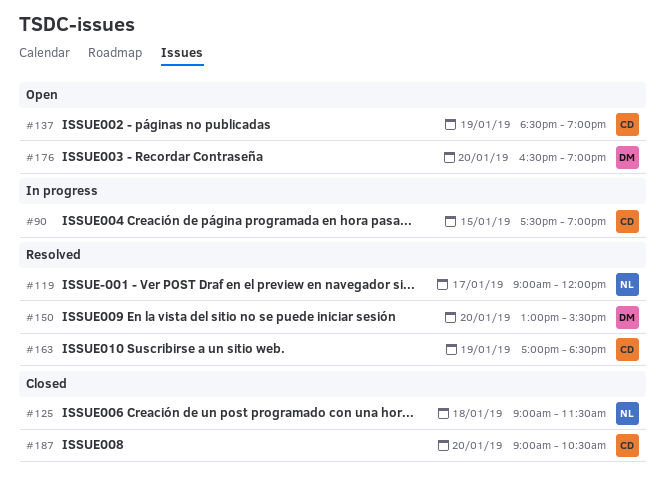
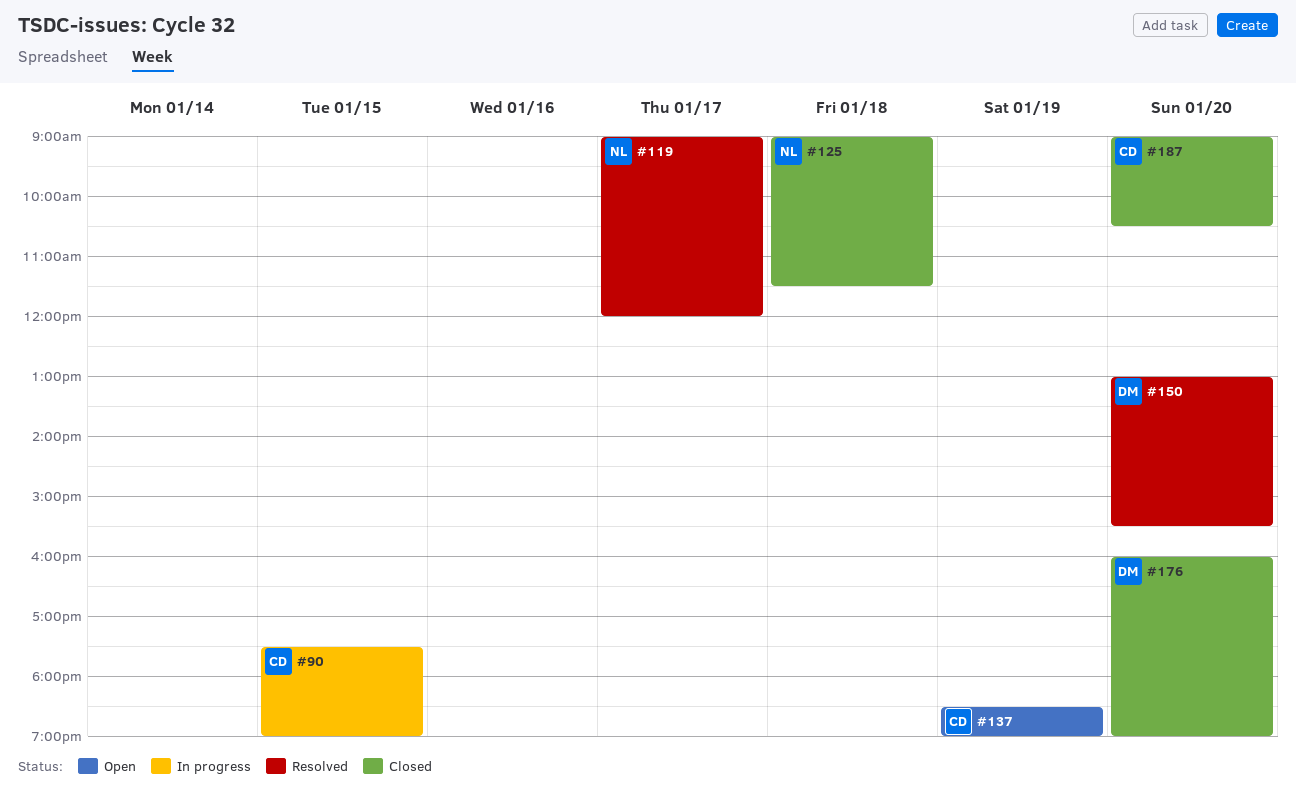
#163: present -> none
#176, status: Open -> Closed
#176, begins: 16:30 -> 16:00

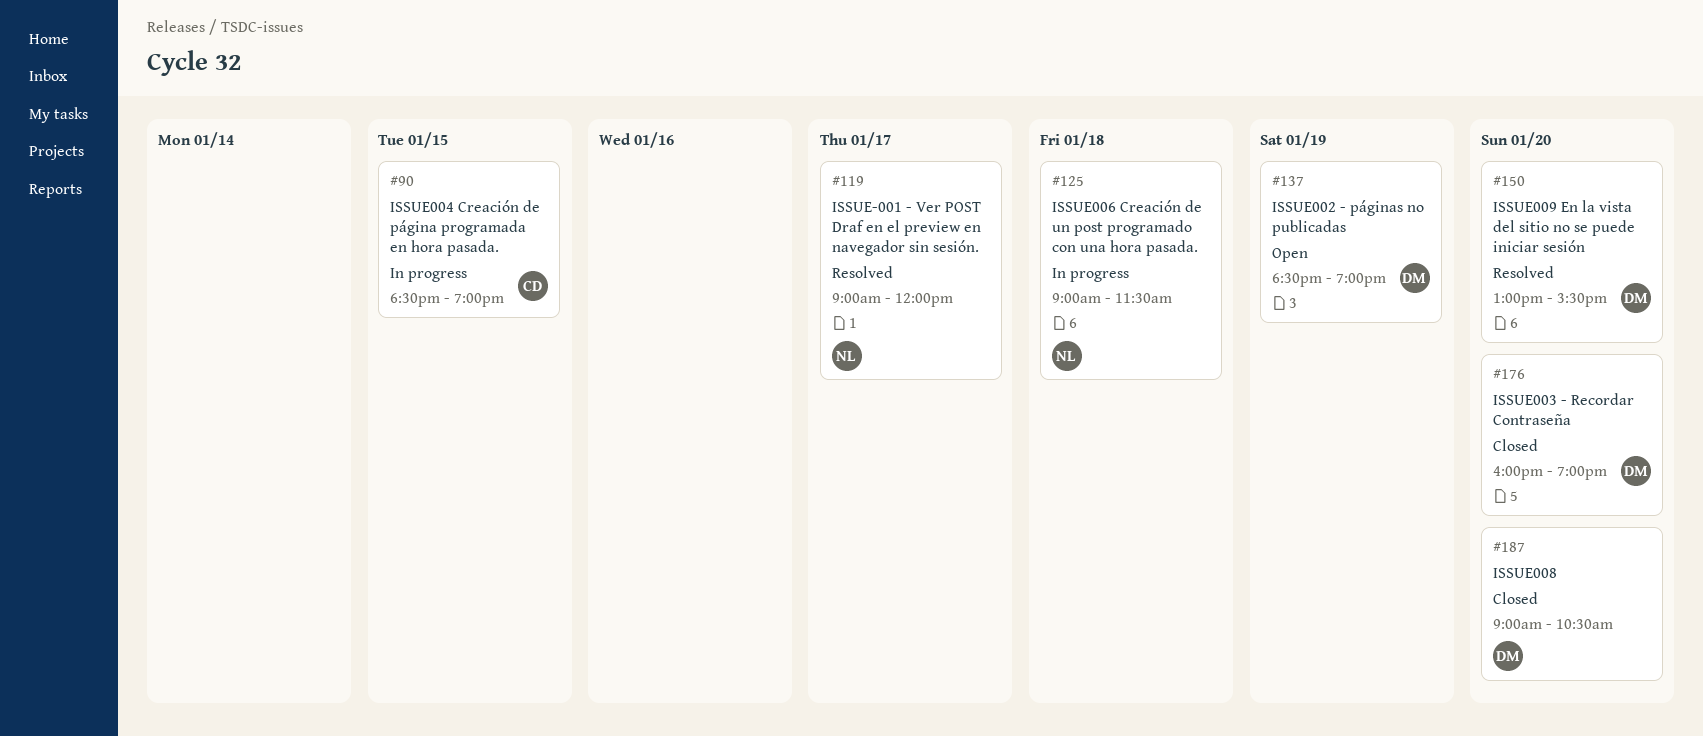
#90, begins: 17:30 -> 18:30
#125, status: Closed -> In progress
#137, owner: CD -> DM
#187, owner: CD -> DM

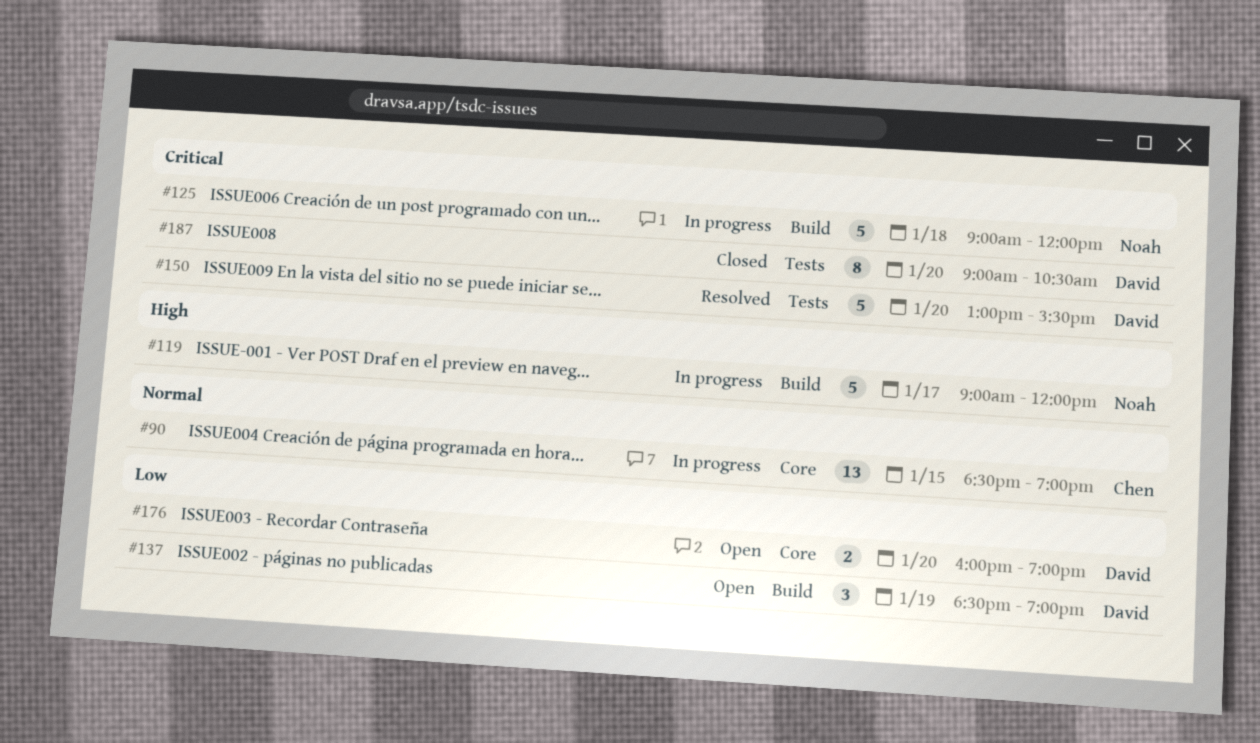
#119, status: Resolved -> In progress
#125, ends: 11:30 -> 12:00
#176, status: Closed -> Open

